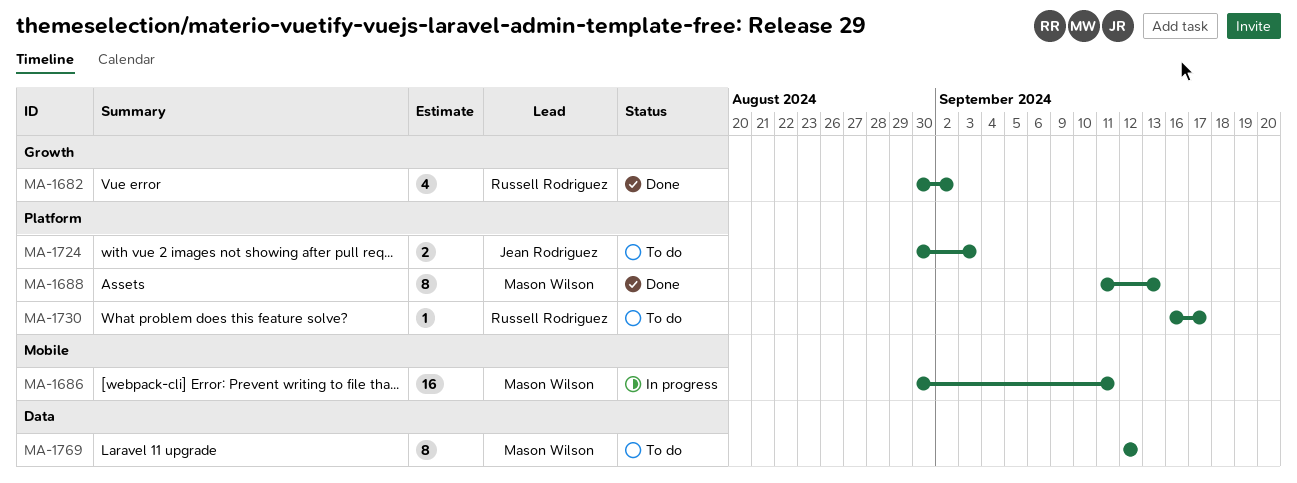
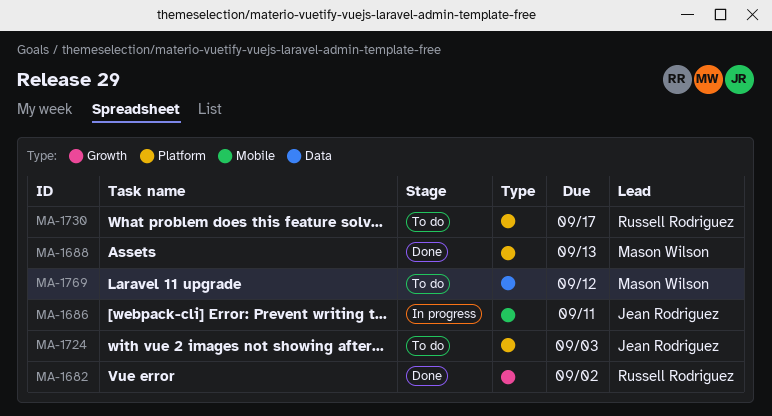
MA-1686, owner: Mason Wilson -> Jean Rodriguez

